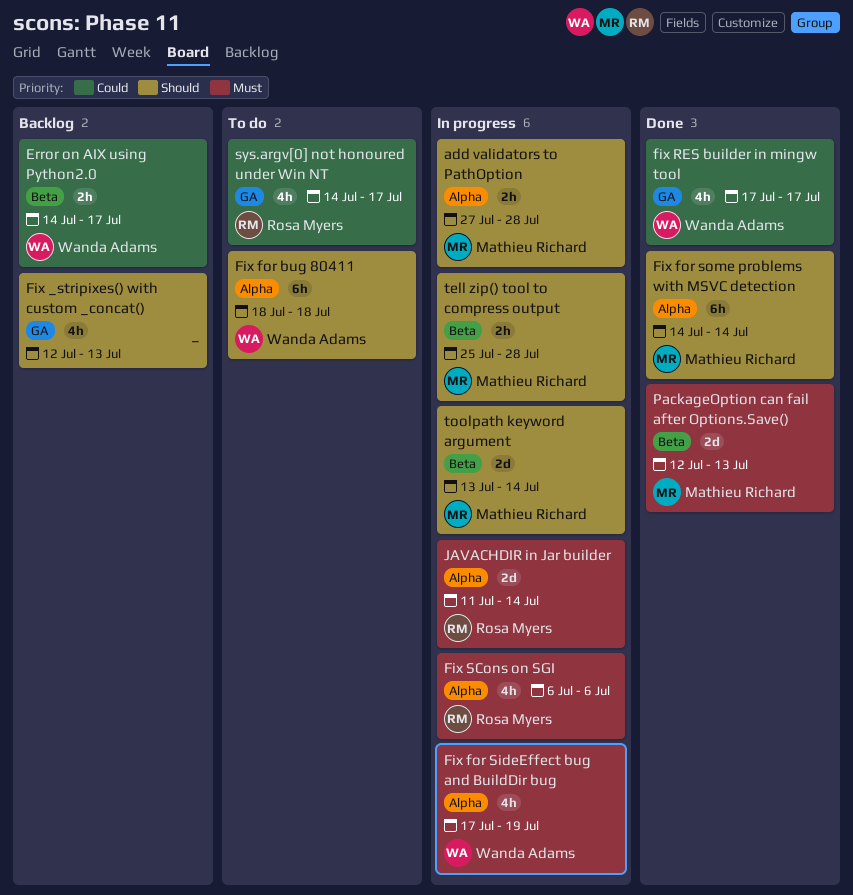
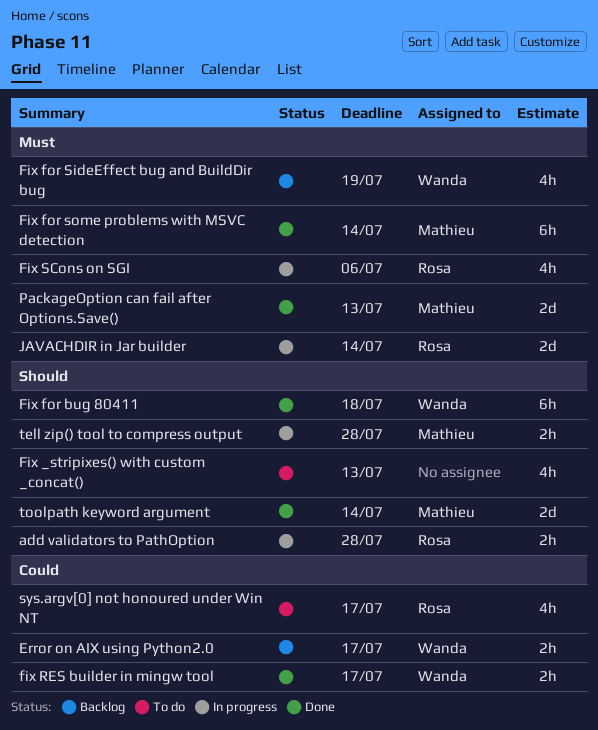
add validators to PathOption, owner: Mathieu Richard -> Rosa Myers
Fix _stripixes() with custom _concat(), status: Backlog -> To do
Fix for bug 80411, status: To do -> Done
Fix for SideEffect bug and BuildDir bug, status: In progress -> Backlog
Fix for some problems with MSVC detection, priority: Should -> Must
fix RES builder in mingw tool, estimate: 4h -> 2h
toolpath keyword argument, status: In progress -> Done

